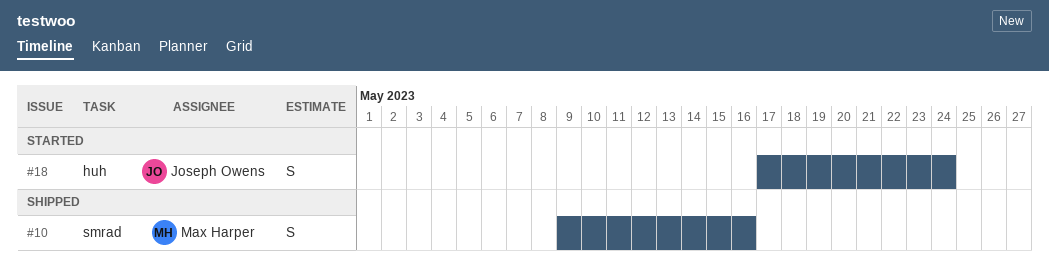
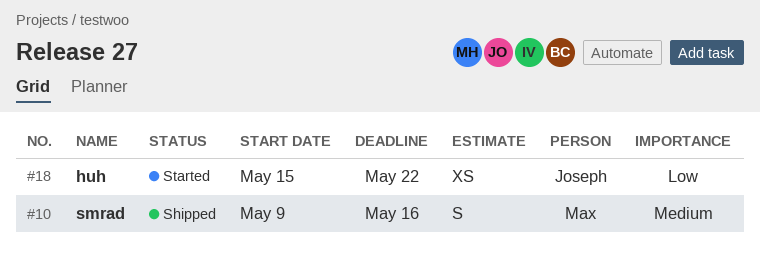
#18, estimate: S -> XS
#18, start: May 17 -> May 15
#18, due: May 24 -> May 22

